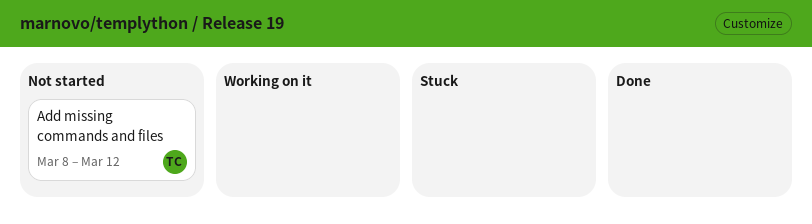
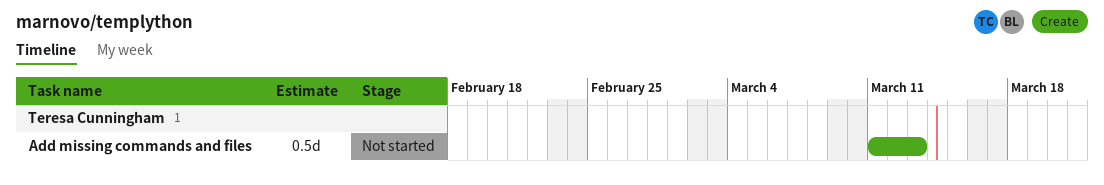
Add missing commands and files, start: Mar 8 -> Mar 11
Add missing commands and files, due: Mar 12 -> Mar 13

